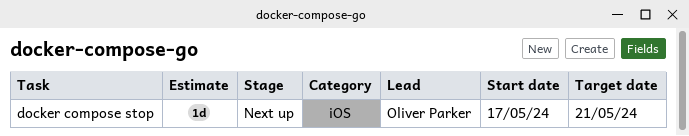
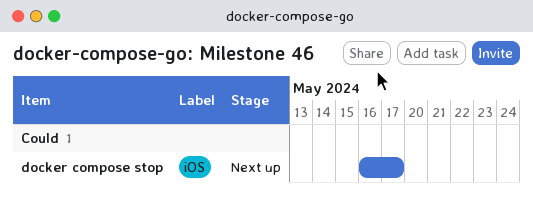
docker compose stop, start: May 17 -> May 16
docker compose stop, due: May 21 -> May 17

